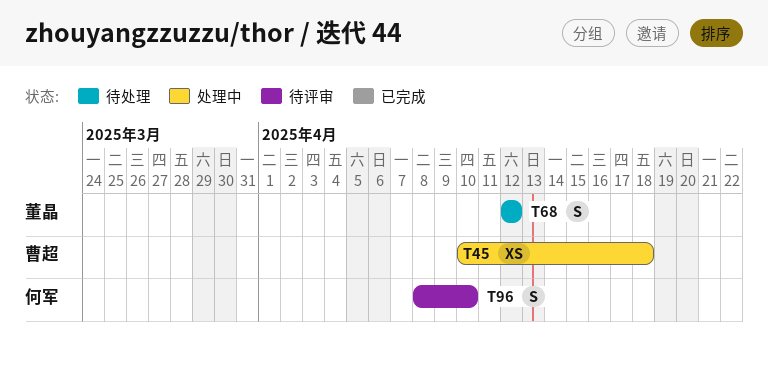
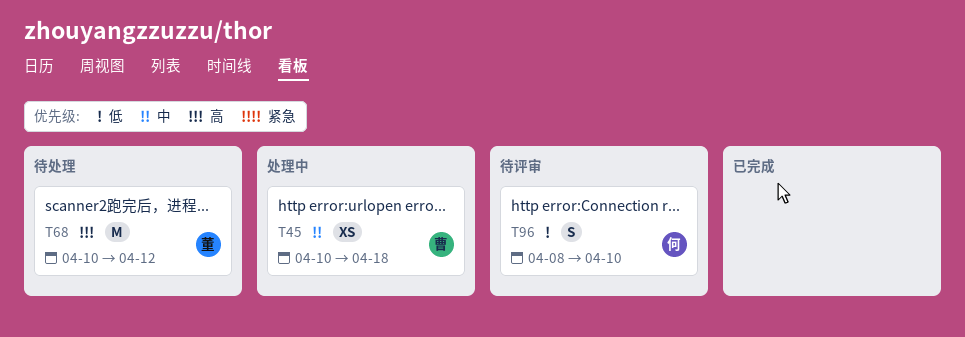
T68, estimate: S -> M
T68, start: Apr 12 -> Apr 10

